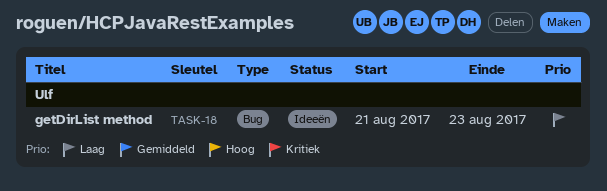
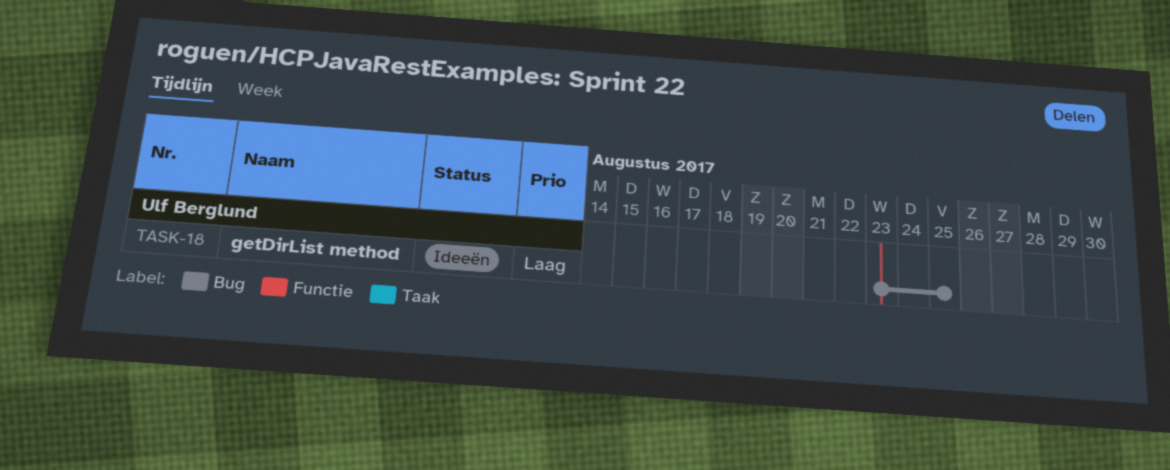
TASK-18, start: Aug 21 -> Aug 23
TASK-18, due: Aug 23 -> Aug 25

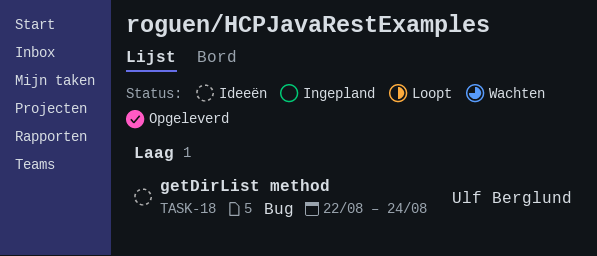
TASK-18, start: Aug 23 -> Aug 22
TASK-18, due: Aug 25 -> Aug 24

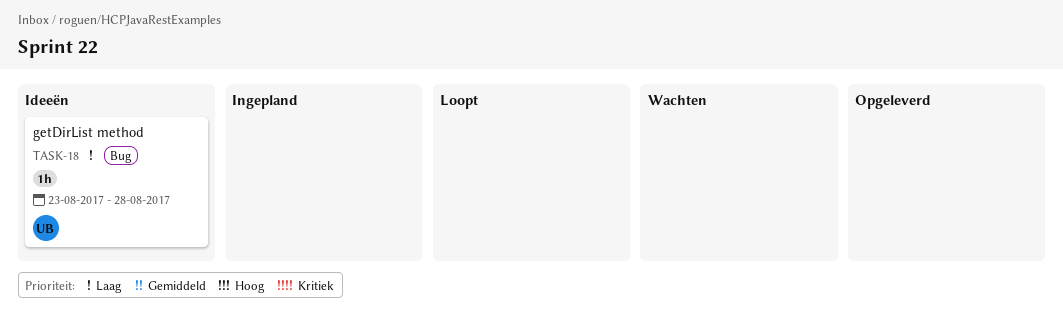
TASK-18, start: Aug 22 -> Aug 23
TASK-18, due: Aug 24 -> Aug 28

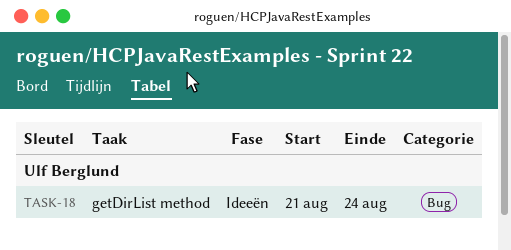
TASK-18, start: Aug 23 -> Aug 21
TASK-18, due: Aug 28 -> Aug 24

